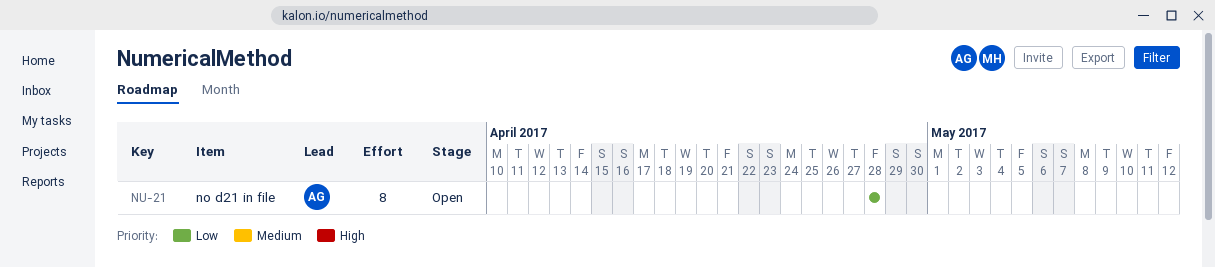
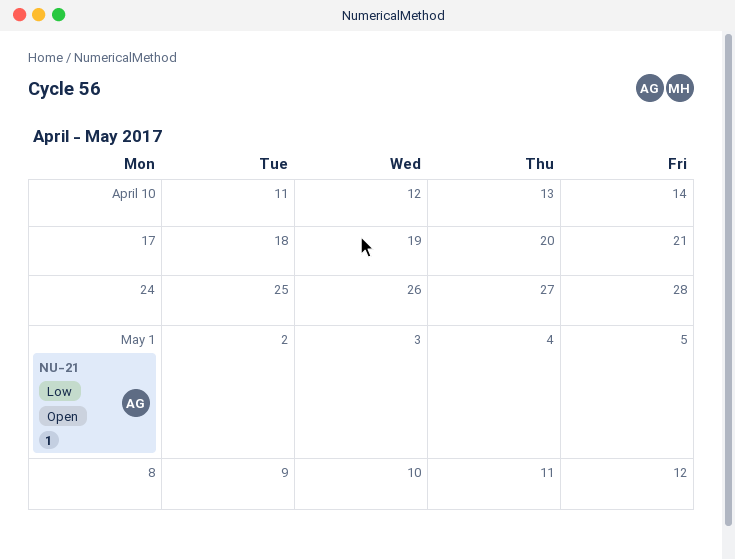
NU-21, estimate: 8 -> 1
NU-21, due: Apr 28 -> May 1

